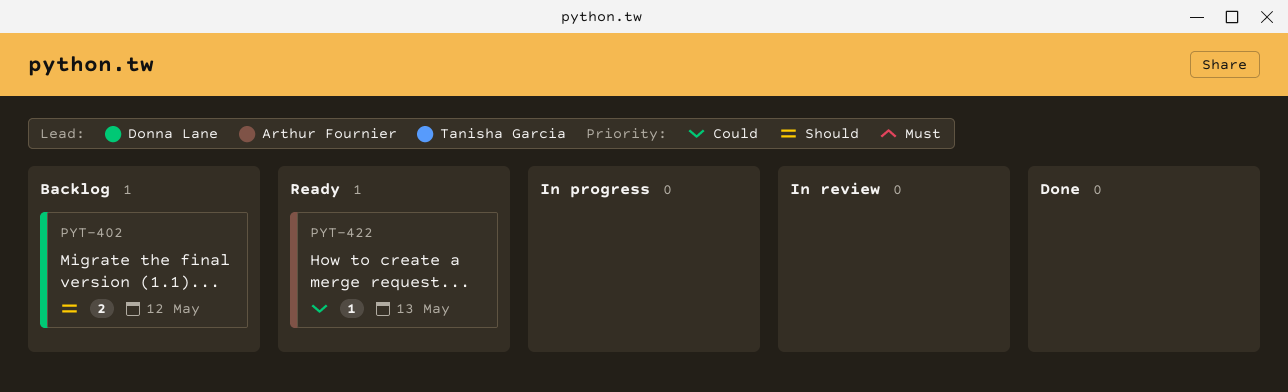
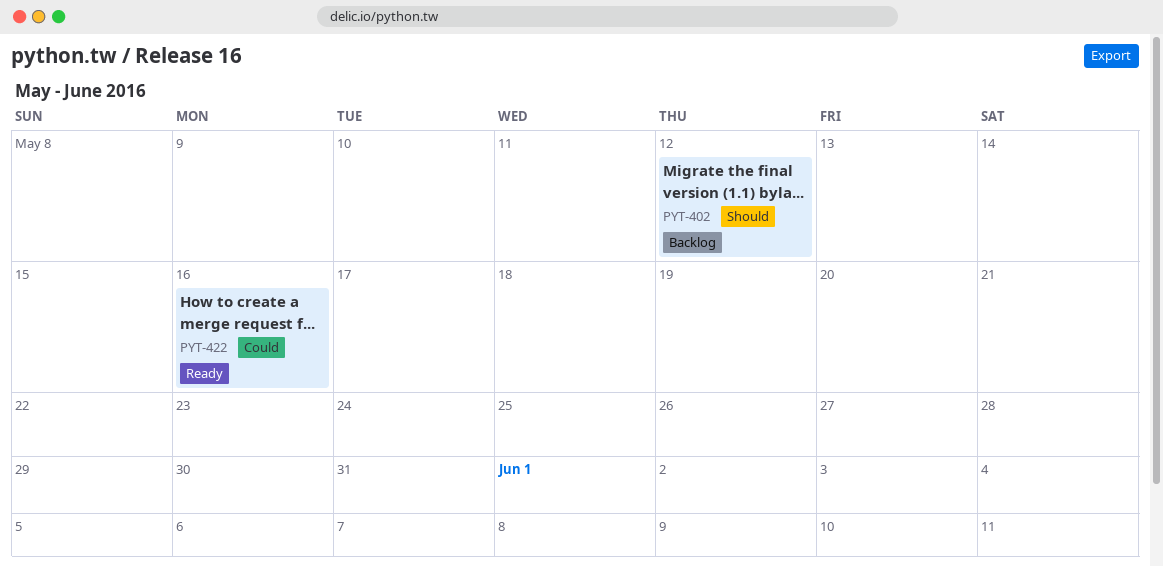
PYT-422, due: May 13 -> May 16

